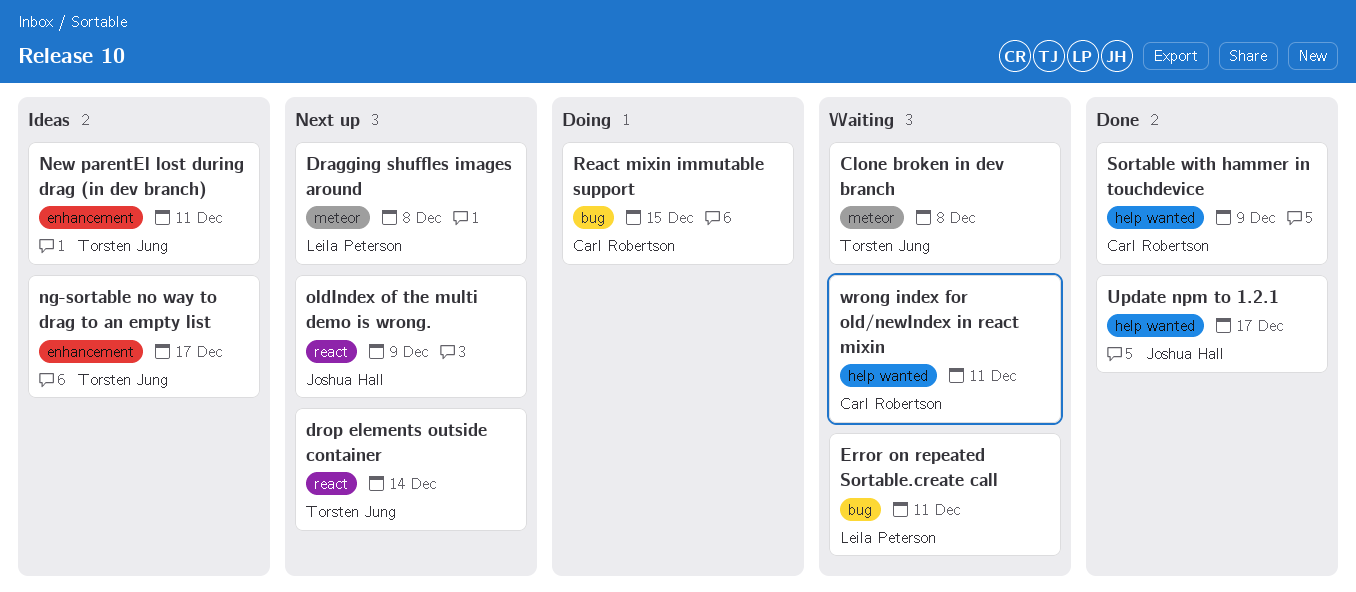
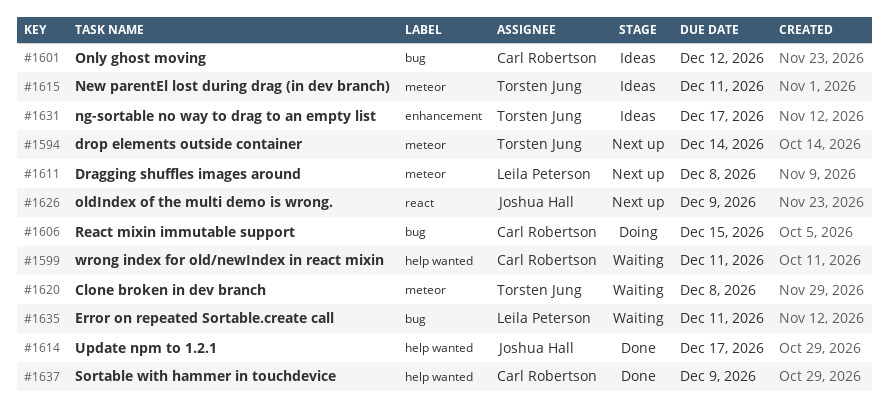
drop elements outside container, label: react -> meteor
New parentEl lost during drag (in dev branch), label: enhancement -> meteor
Only ghost moving: none -> present

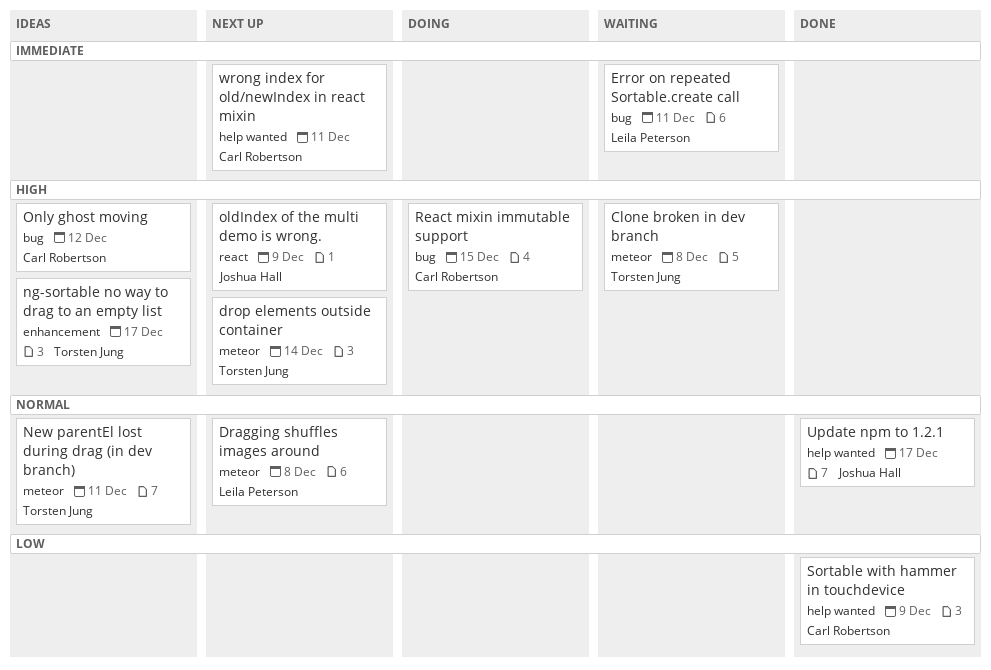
wrong index for old/newIndex in react mixin, status: Waiting -> Next up

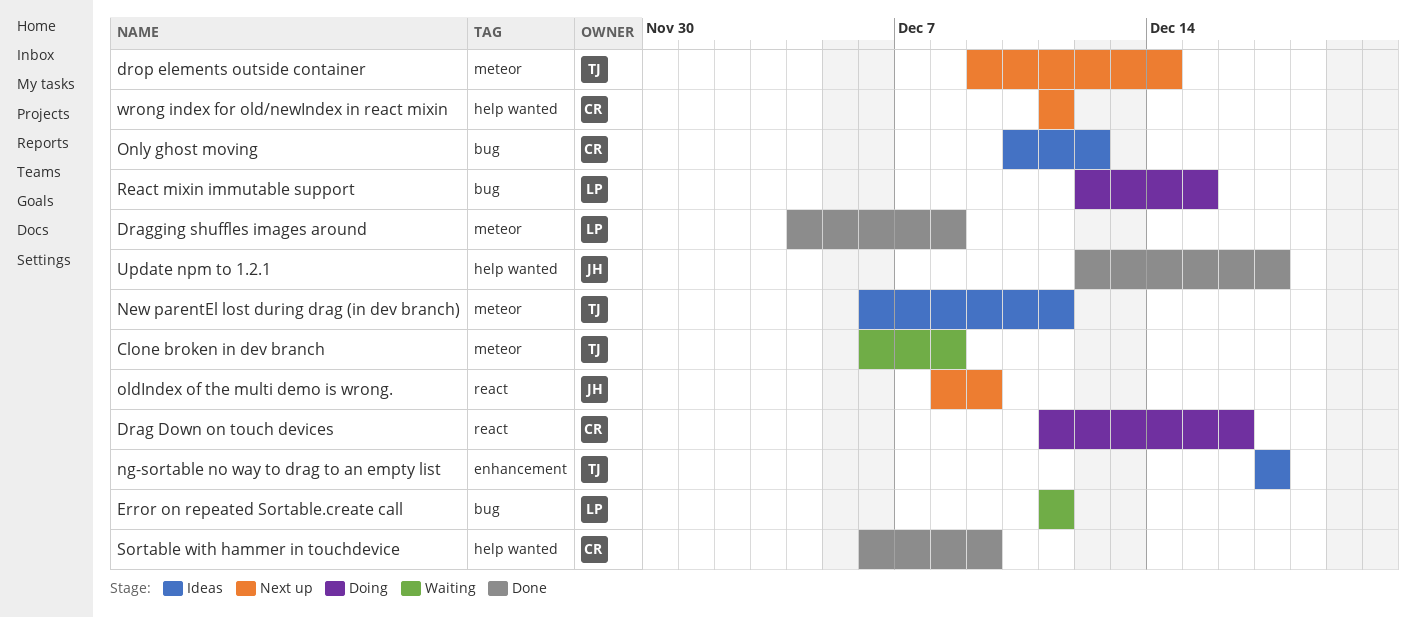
Drag Down on touch devices: none -> present
Dragging shuffles images around, status: Next up -> Done
React mixin immutable support, owner: Carl Robertson -> Leila Peterson

